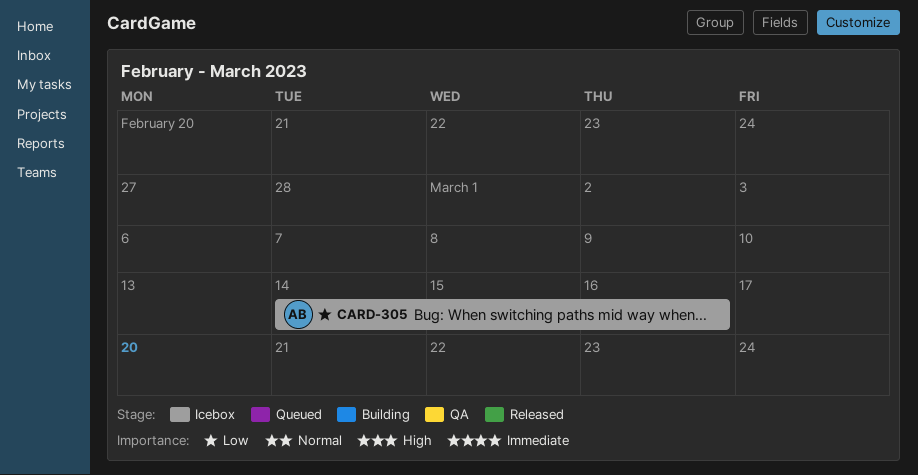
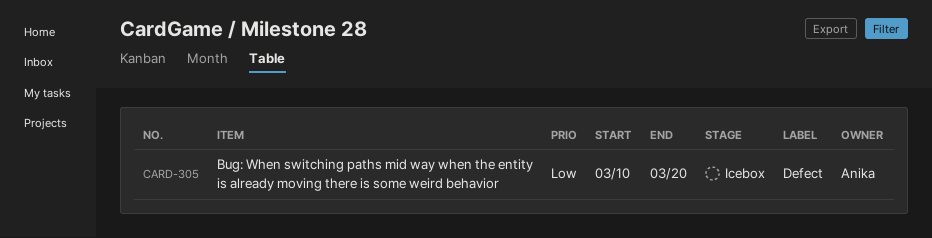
CARD-305, start: Mar 14 -> Mar 10
CARD-305, due: Mar 16 -> Mar 20

